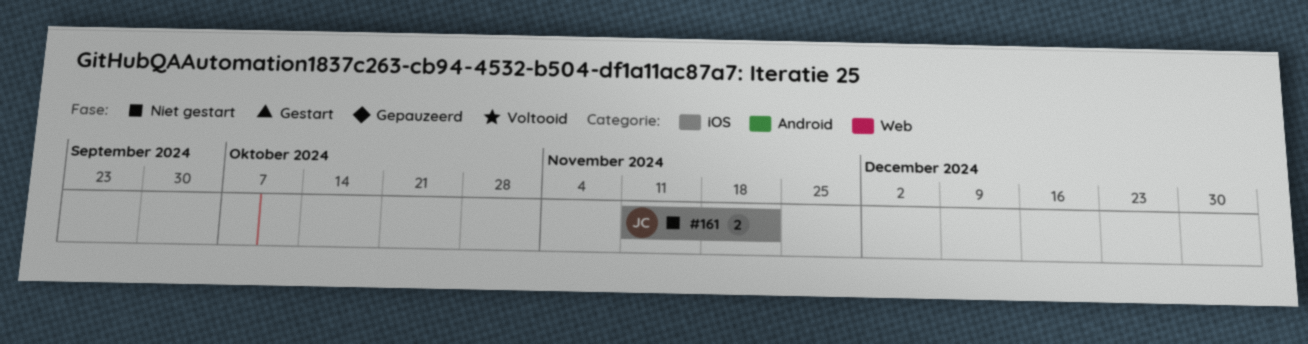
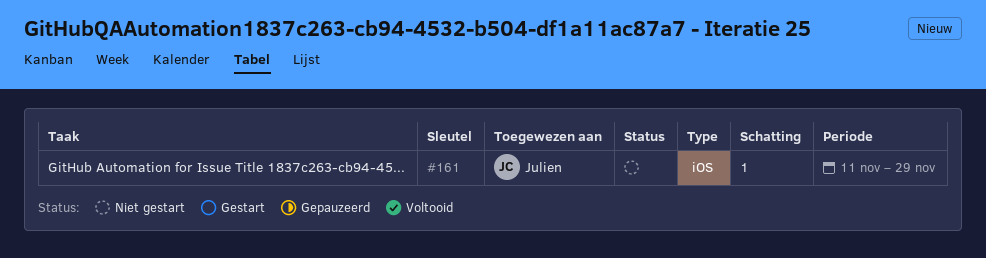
#161, estimate: 2 -> 1
#161, due: Nov 22 -> Nov 29

